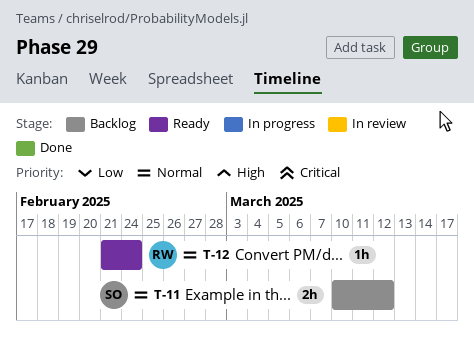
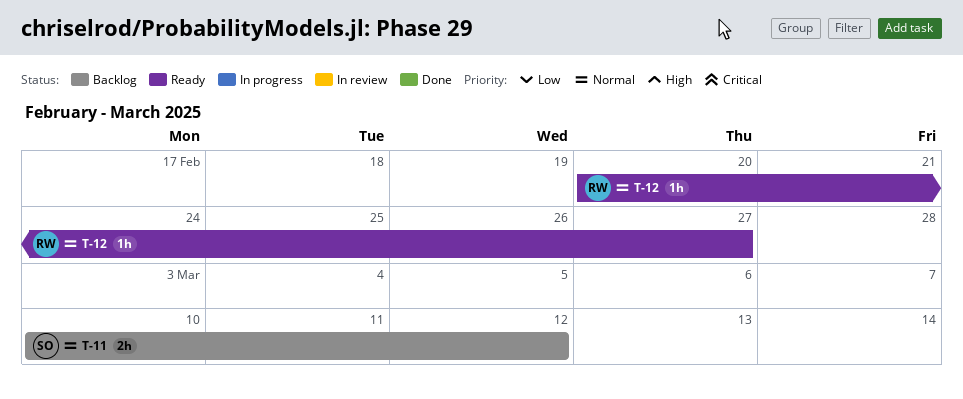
T-12, start: Feb 21 -> Feb 20
T-12, due: Feb 24 -> Feb 27

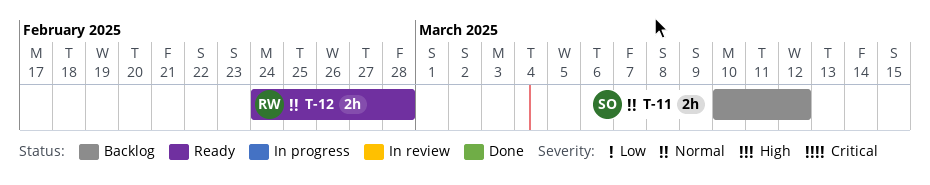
T-12, estimate: 1h -> 2h
T-12, start: Feb 20 -> Feb 24
T-12, due: Feb 27 -> Feb 28

